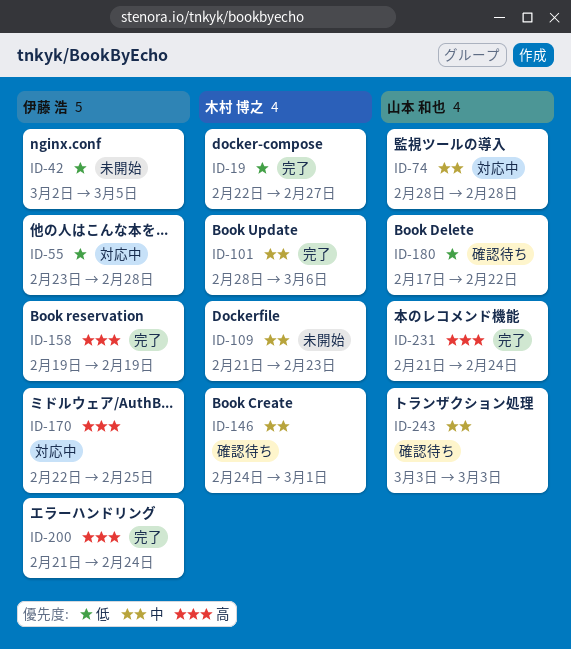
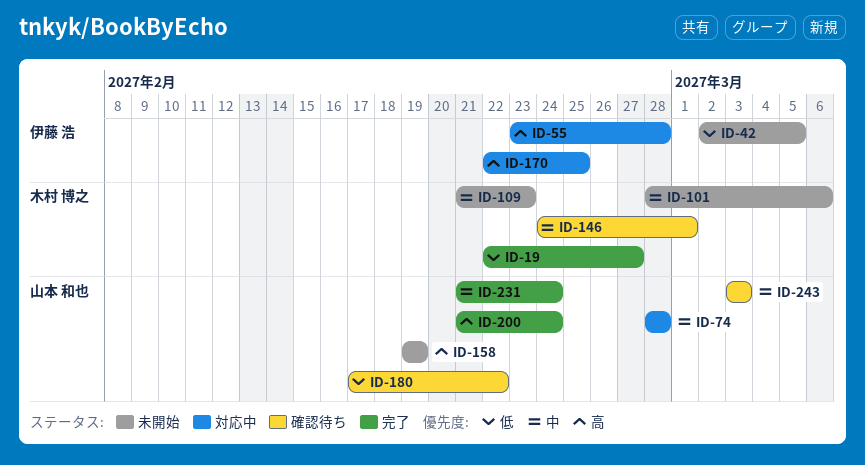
ID-55, priority: 低 -> 高
ID-101, status: 完了 -> 未開始
ID-158, status: 完了 -> 未開始
ID-158, owner: 伊藤 浩 -> 山本 和也
ID-200, owner: 伊藤 浩 -> 山本 和也
ID-231, priority: 高 -> 中

